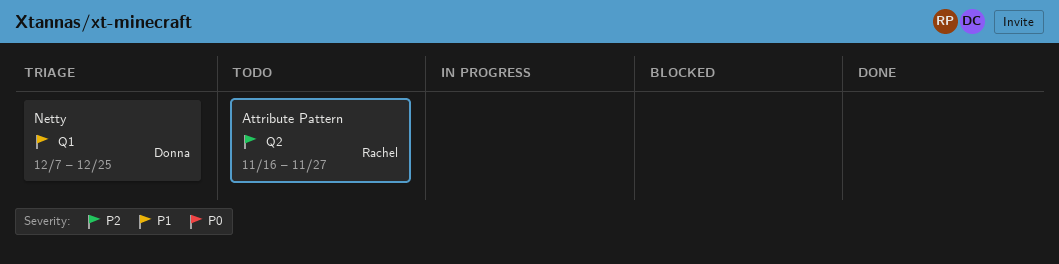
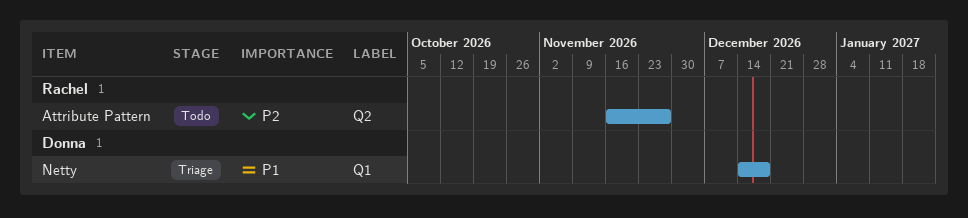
Netty, start: Dec 7 -> Dec 14
Netty, due: Dec 25 -> Dec 18

